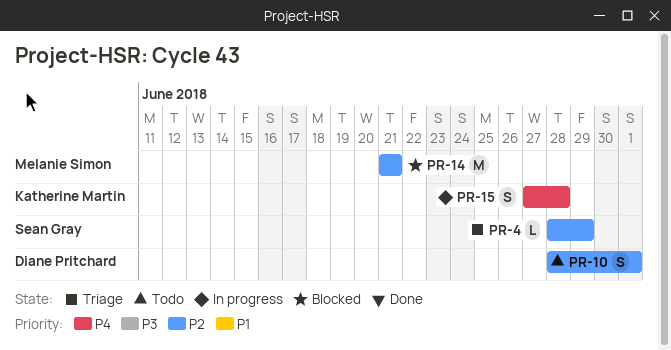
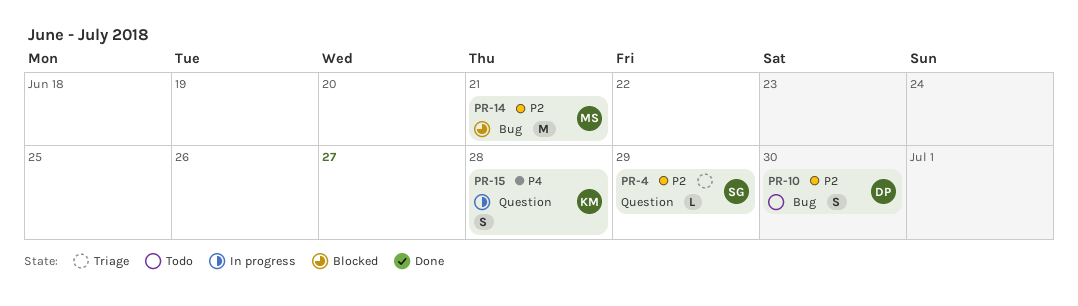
PR-10, due: Jul 1 -> Jun 30

